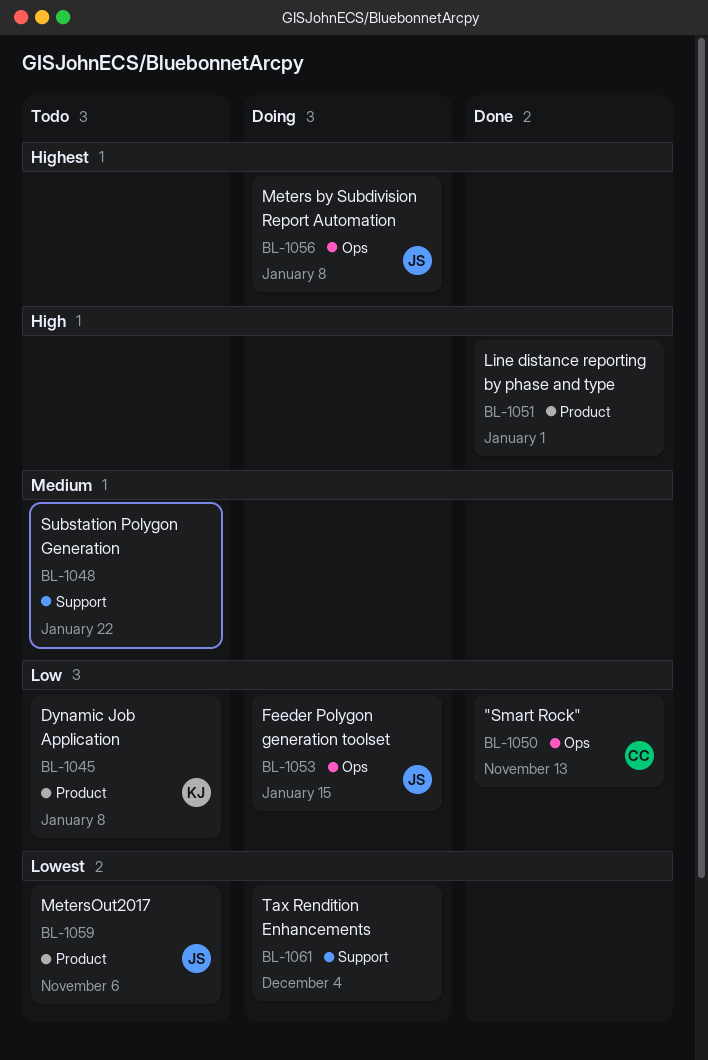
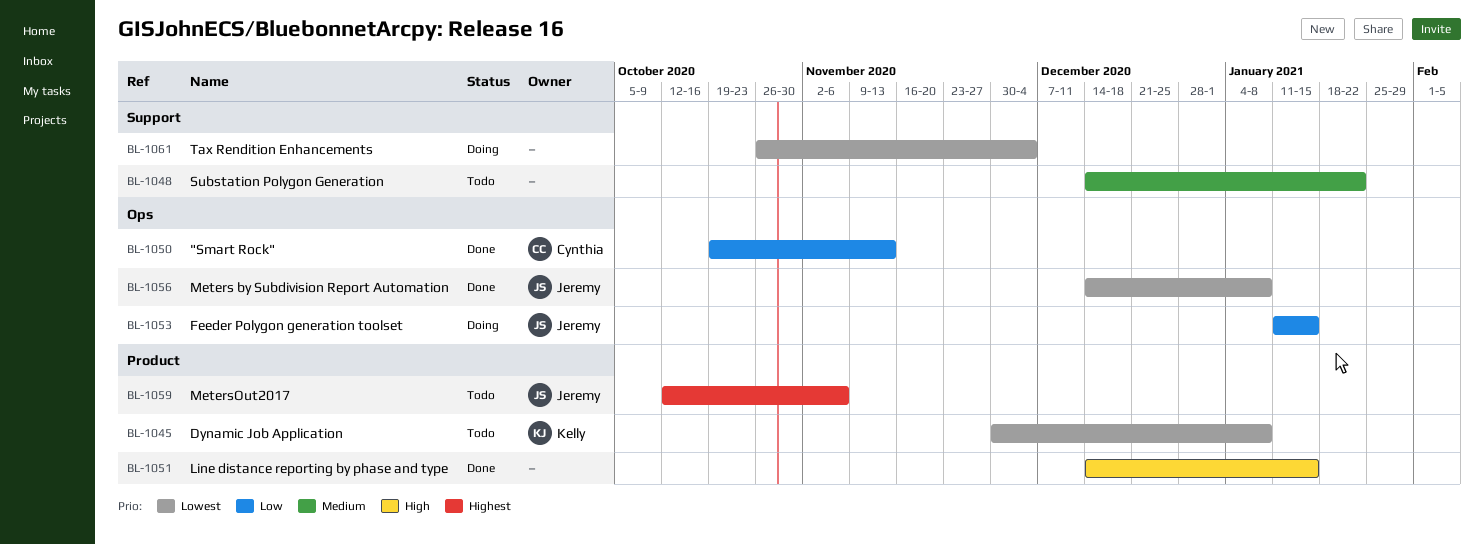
BL-1045, priority: Low -> Lowest
BL-1051, due: Jan 1 -> Jan 15
BL-1056, status: Doing -> Done
BL-1056, priority: Highest -> Lowest
BL-1059, priority: Lowest -> Highest

